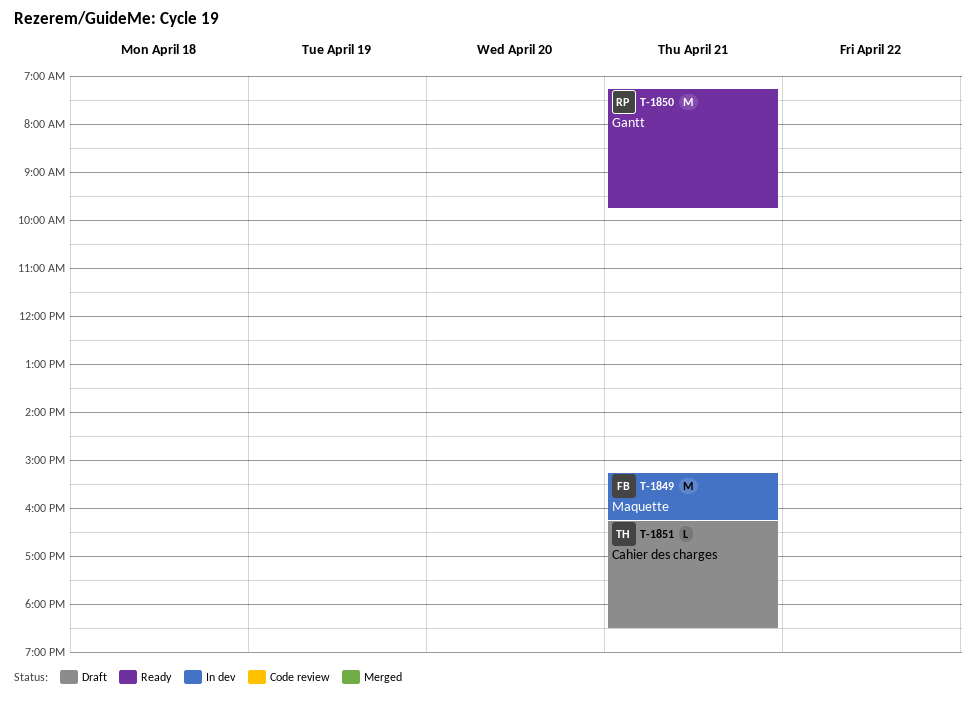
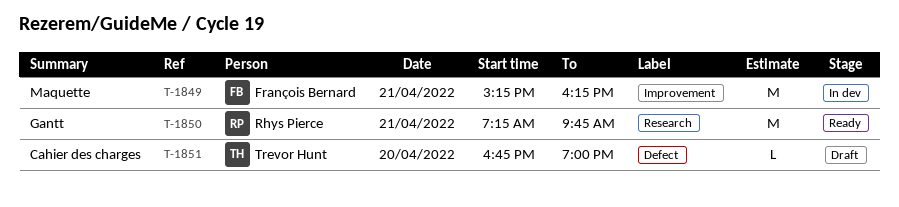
T-1851, day: Apr 21 -> Apr 20
T-1851, begins: 16:15 -> 16:45
T-1851, ends: 18:30 -> 19:00

